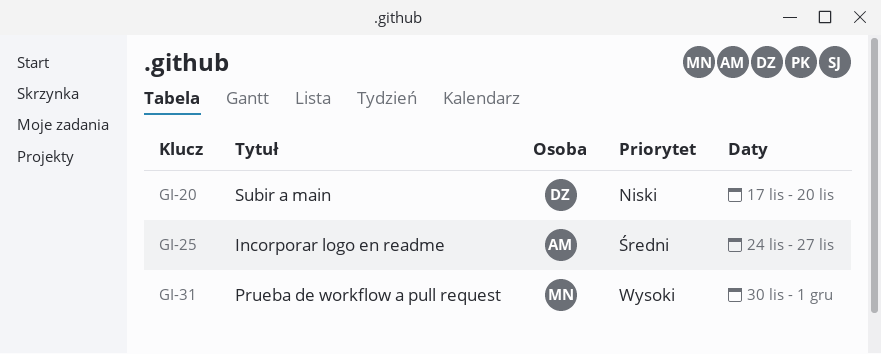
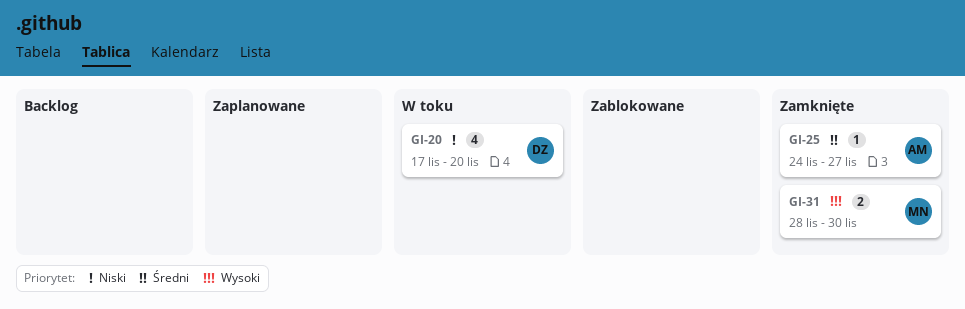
GI-31, start: Nov 30 -> Nov 28
GI-31, due: Dec 1 -> Nov 30

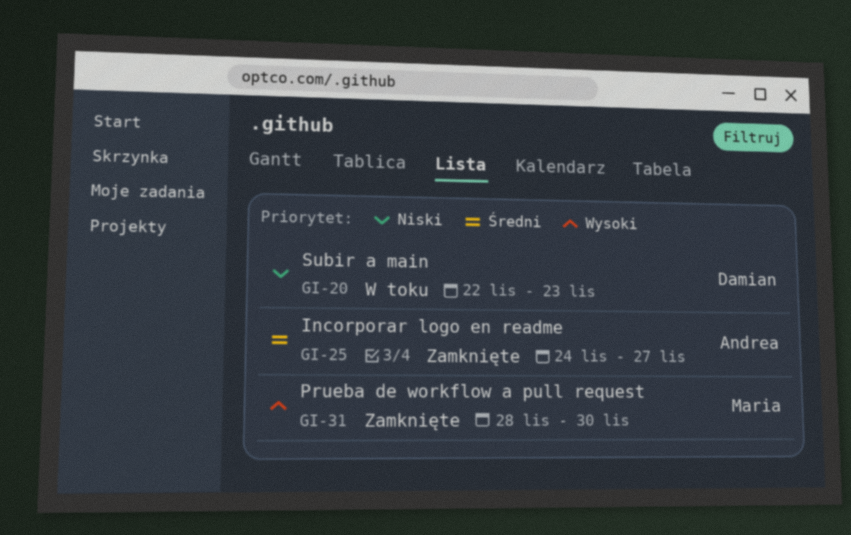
GI-20, start: Nov 17 -> Nov 22
GI-20, due: Nov 20 -> Nov 23

